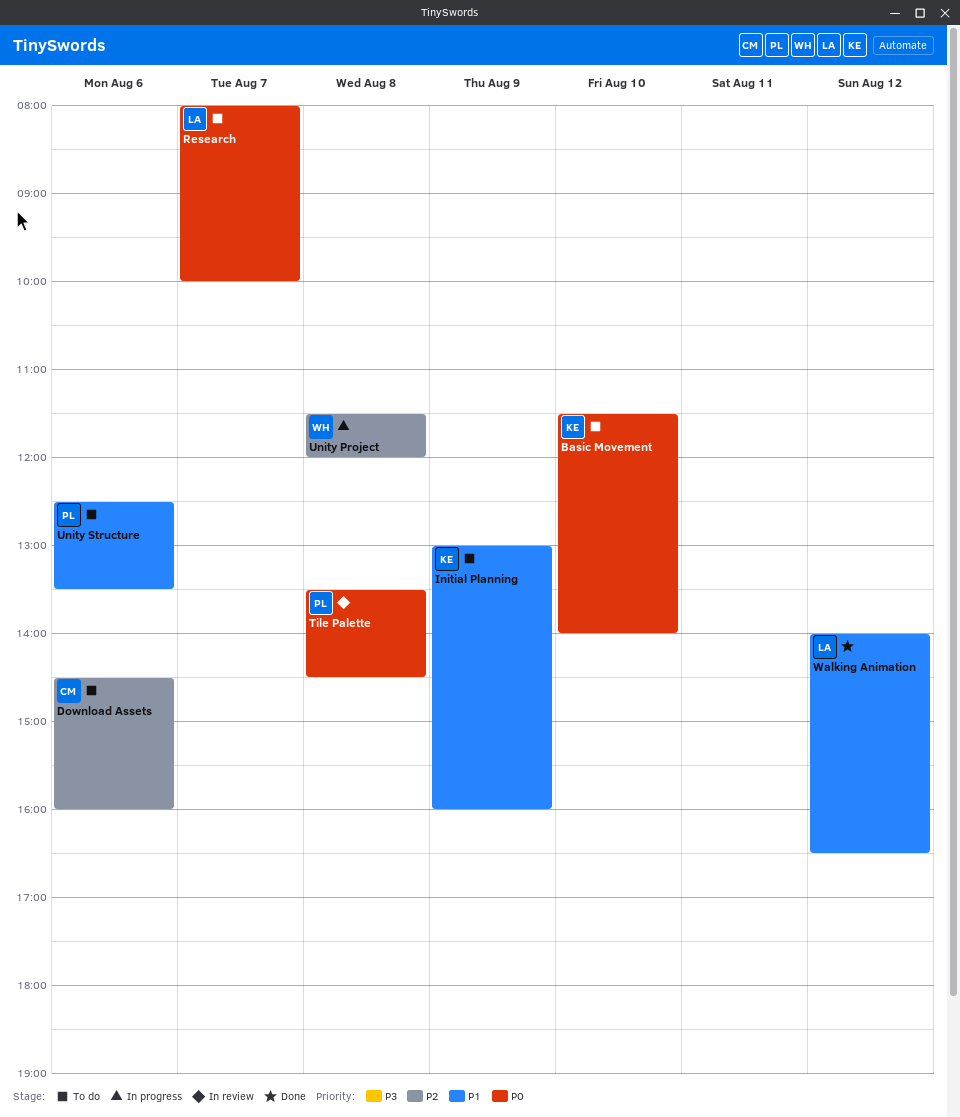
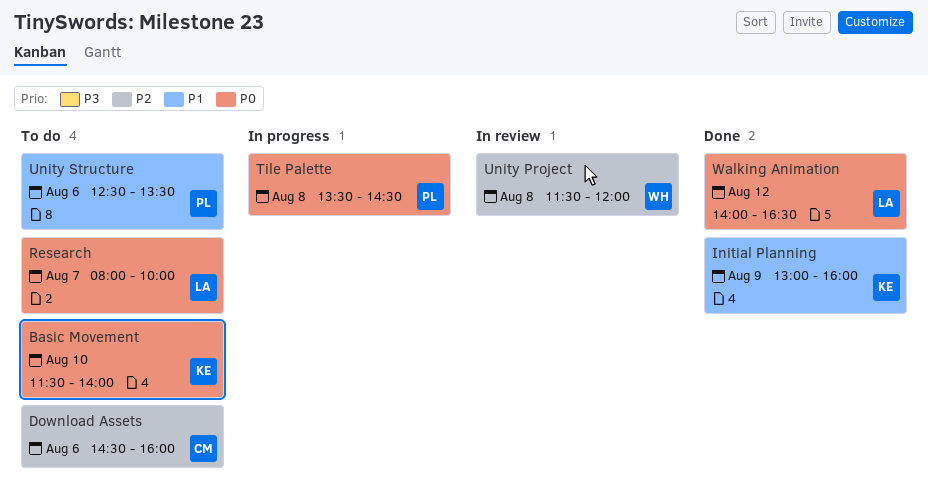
Initial Planning, status: To do -> Done
Tile Palette, status: In review -> In progress
Unity Project, status: In progress -> In review
Walking Animation, priority: P1 -> P0

